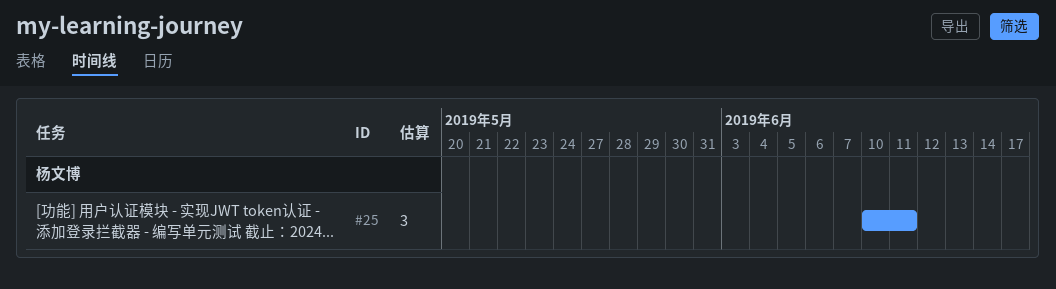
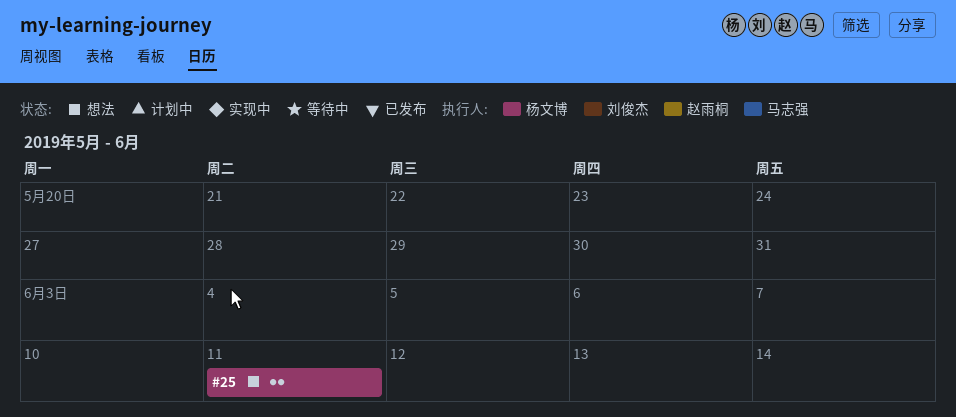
#25, estimate: 3 -> 2

